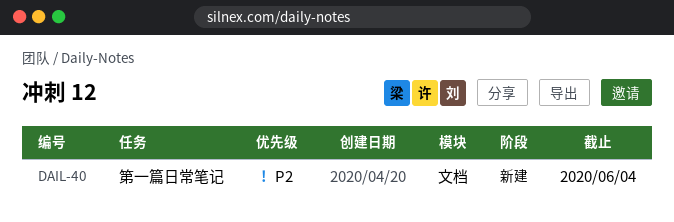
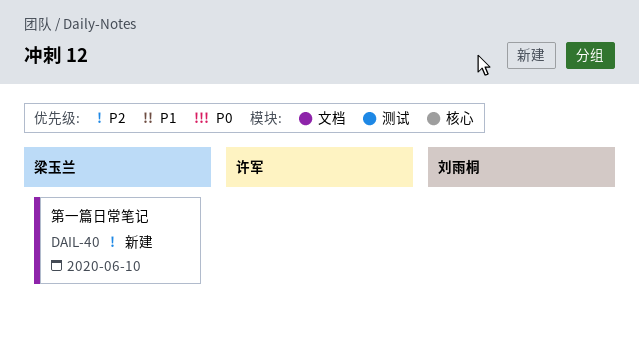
DAIL-40, due: Jun 4 -> Jun 10

